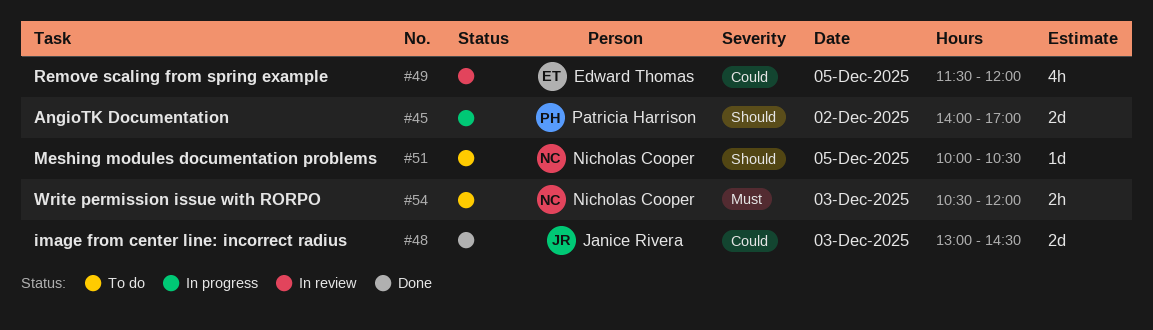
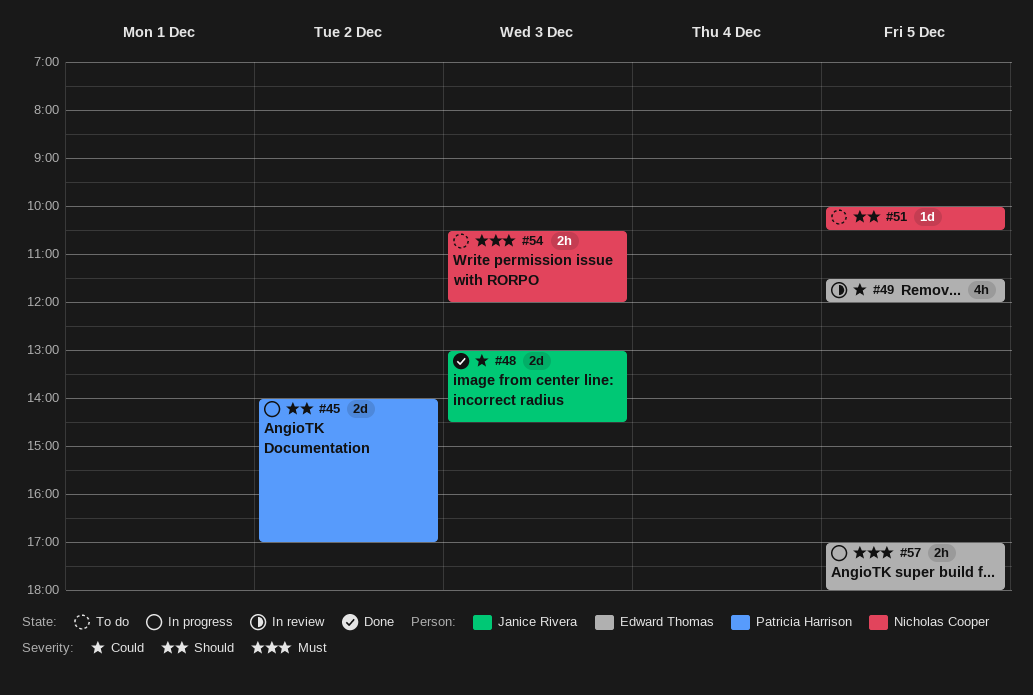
#57: none -> present

